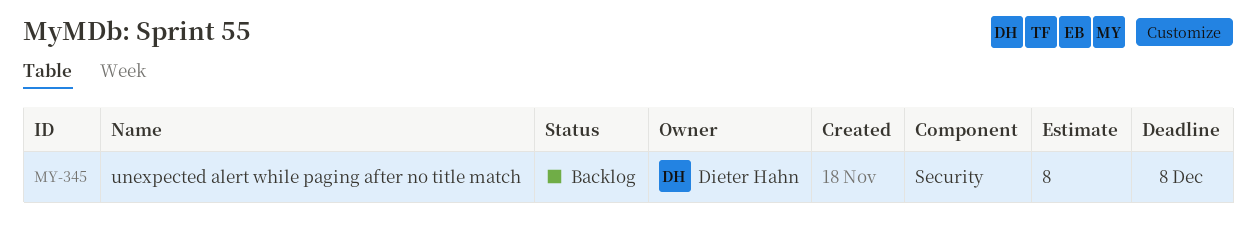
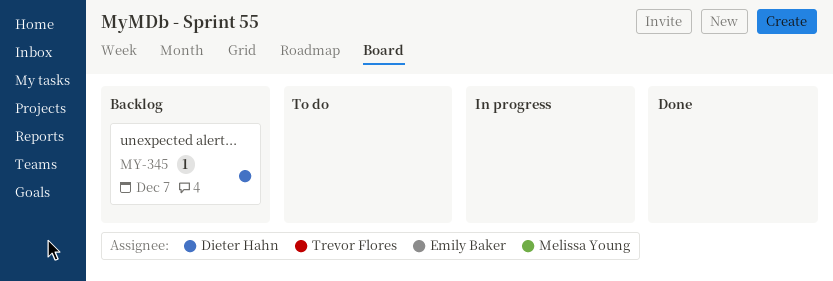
MY-345, estimate: 8 -> 1
MY-345, due: Dec 8 -> Dec 7

